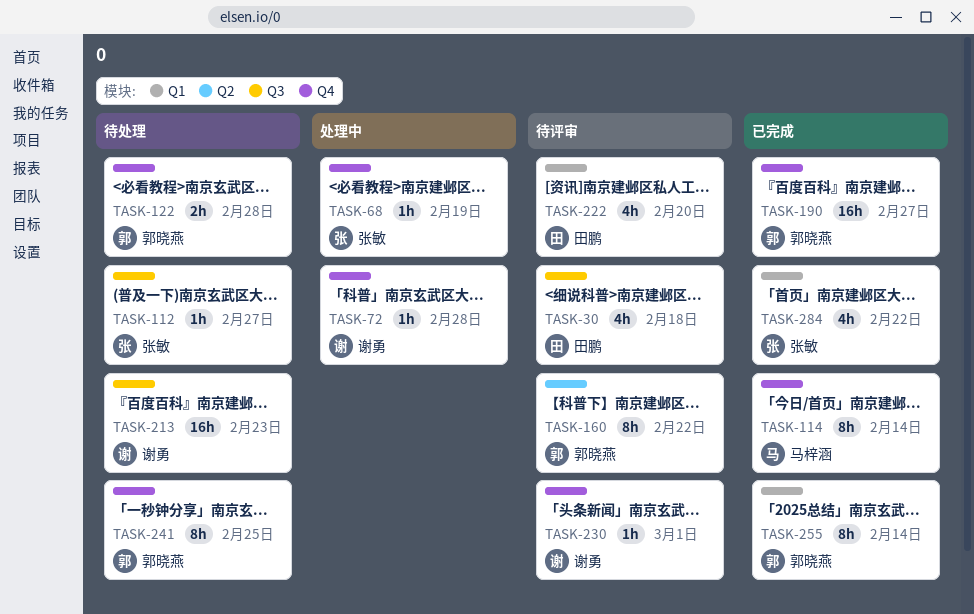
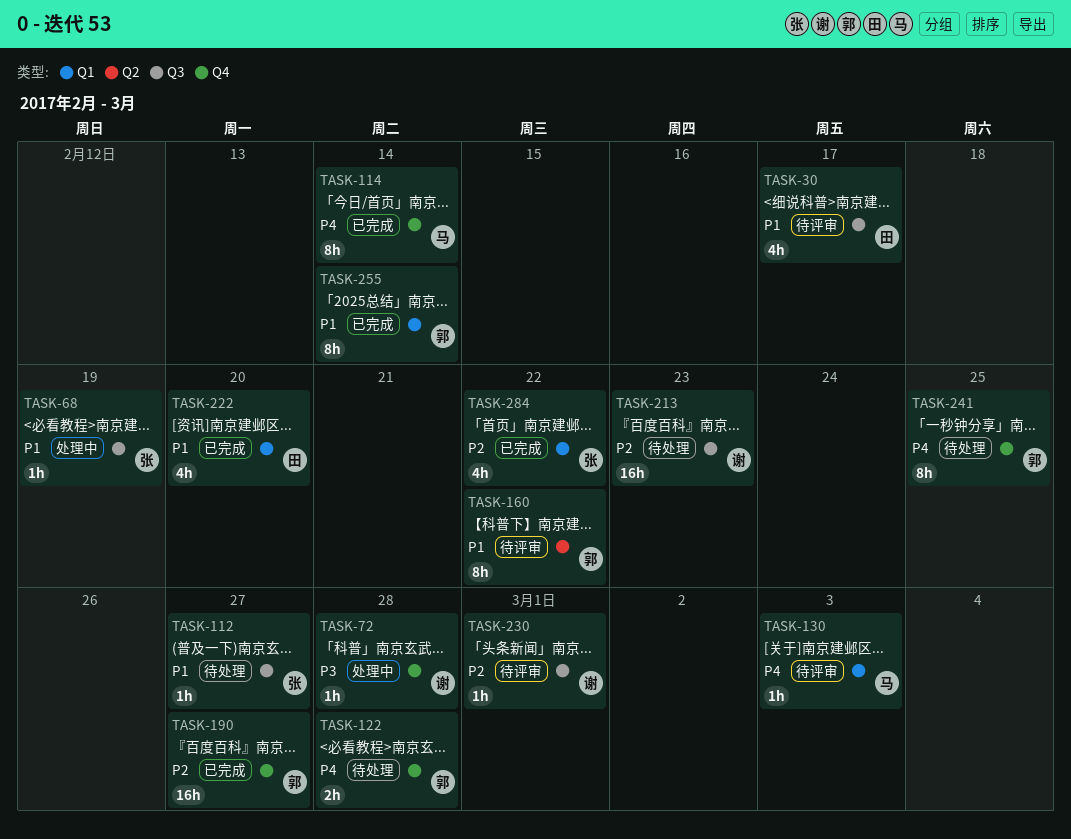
TASK-30, due: Feb 18 -> Feb 17
TASK-68, label: Q4 -> Q3
TASK-130: none -> present
TASK-222, status: 待评审 -> 已完成
TASK-230, label: Q4 -> Q3

